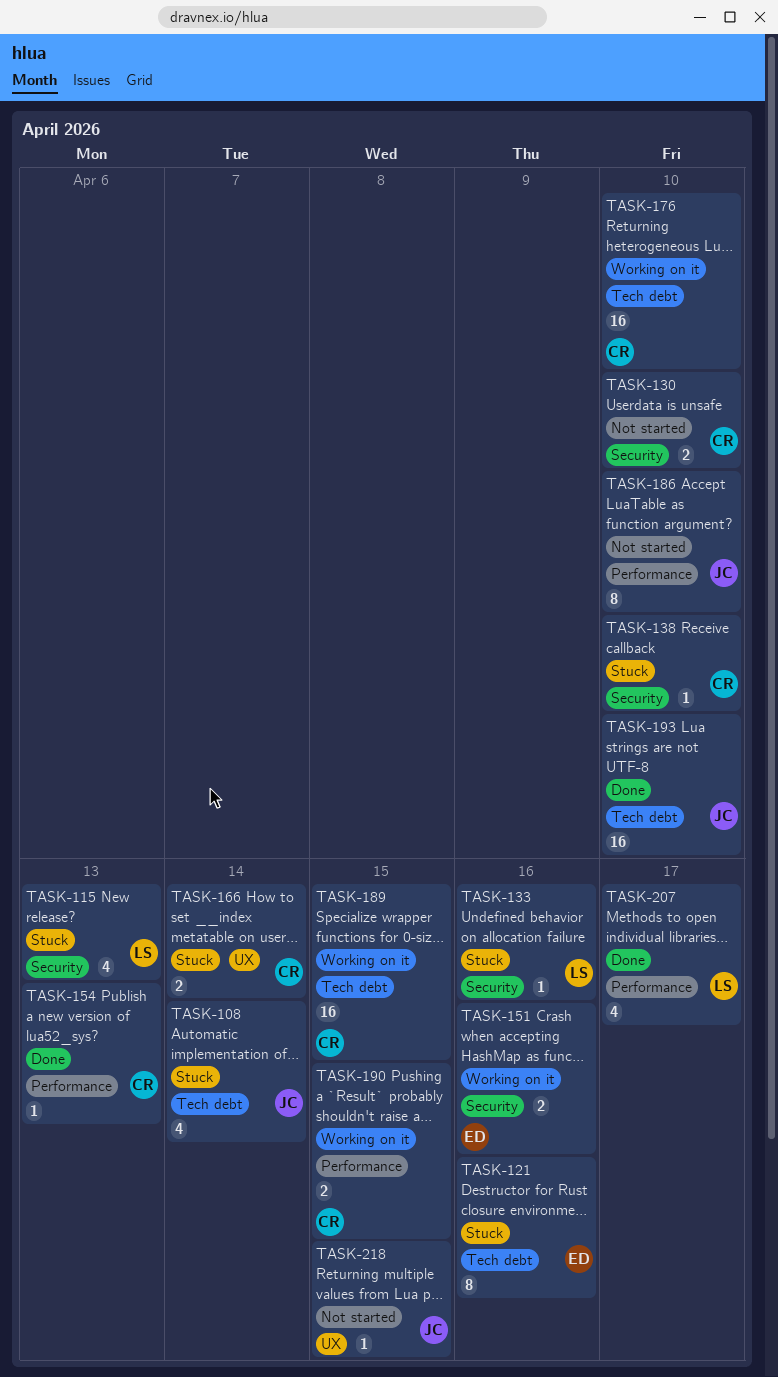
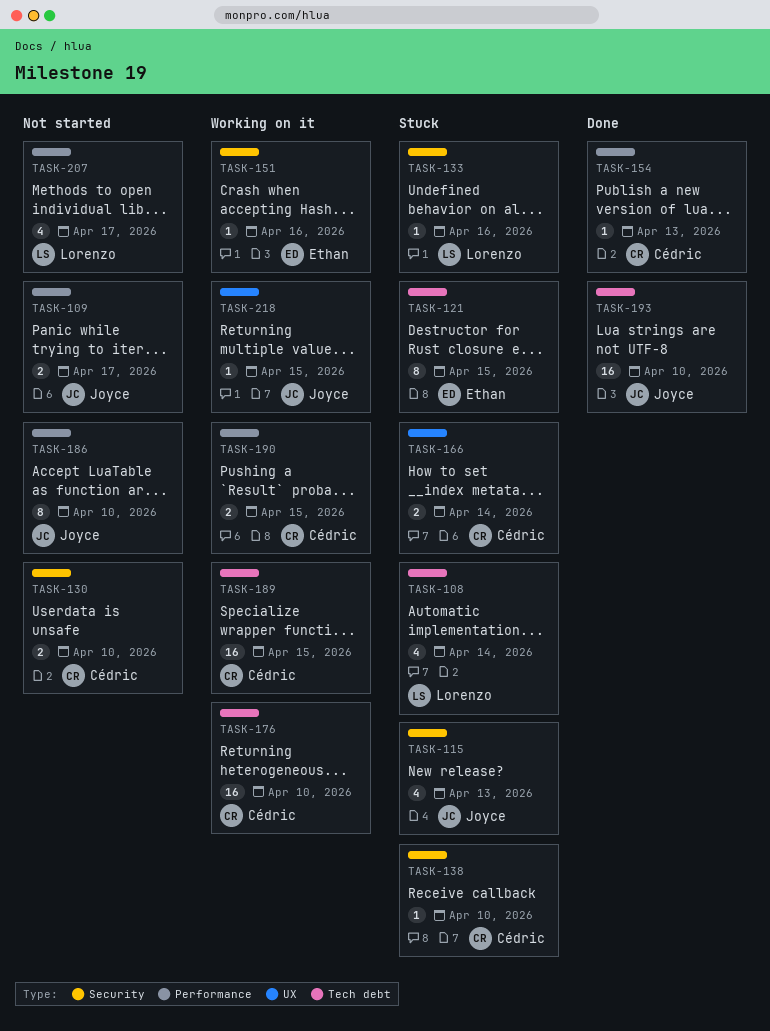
TASK-108, owner: Joyce -> Lorenzo
TASK-109: none -> present
TASK-115, owner: Lorenzo -> Joyce
TASK-121, due: Apr 16 -> Apr 15
TASK-151, estimate: 2 -> 1
TASK-207, status: Done -> Not started
TASK-218, status: Not started -> Working on it

